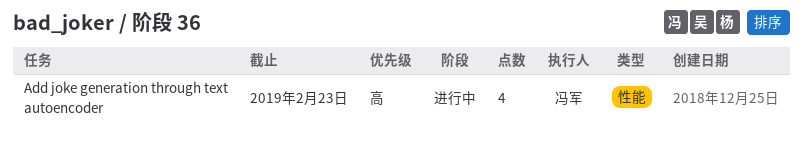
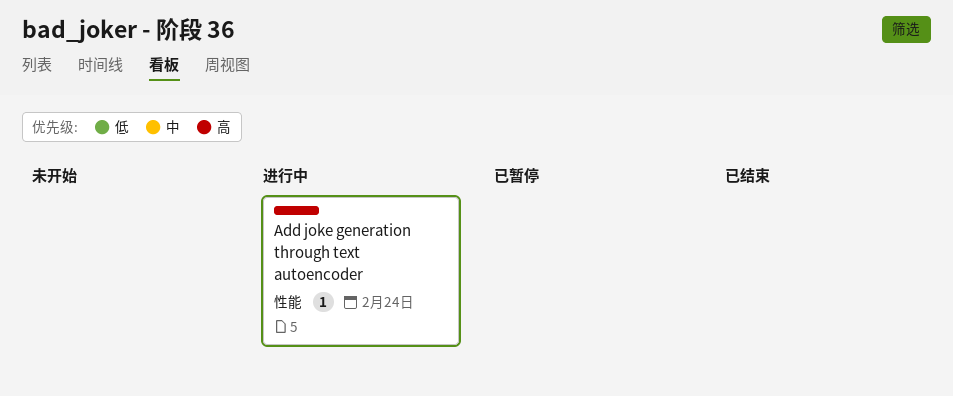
Add joke generation through text autoencoder, estimate: 4 -> 1
Add joke generation through text autoencoder, due: Feb 23 -> Feb 24

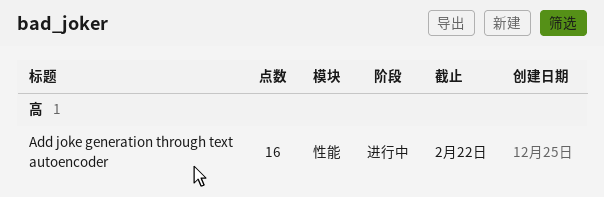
Add joke generation through text autoencoder, estimate: 1 -> 16
Add joke generation through text autoencoder, due: Feb 24 -> Feb 22

